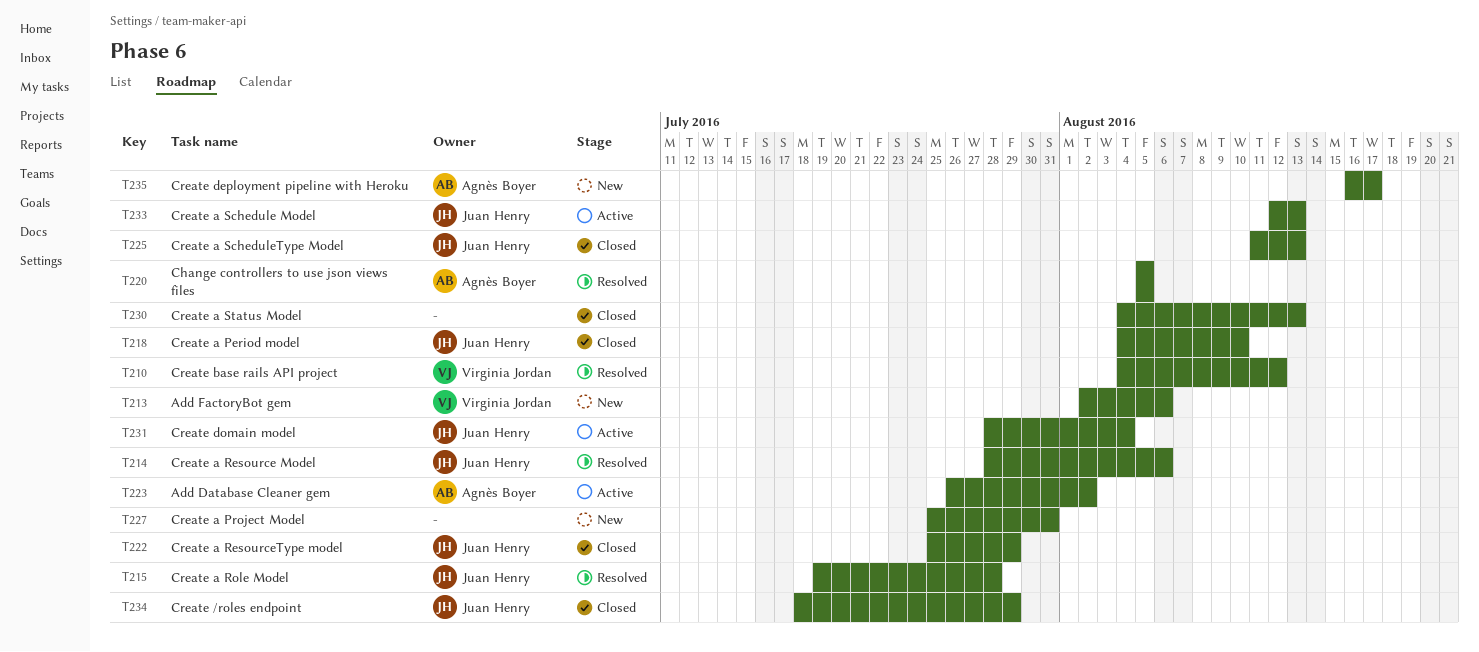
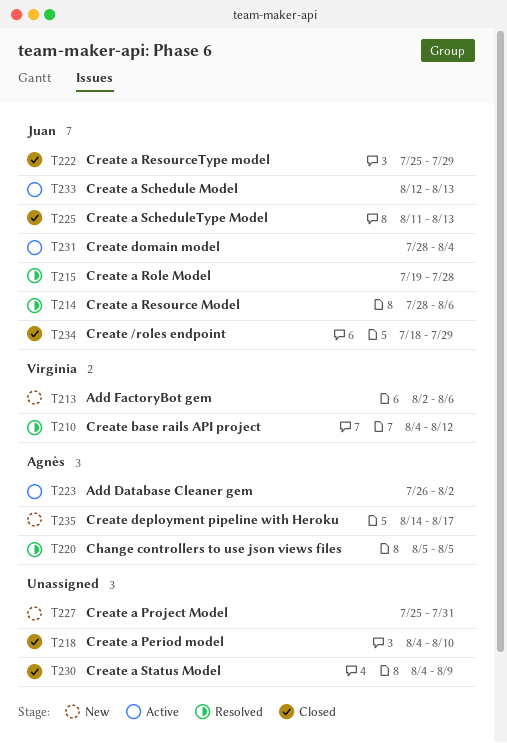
T218, owner: Juan Henry -> none
T230, due: Aug 13 -> Aug 9
T235, start: Aug 16 -> Aug 14

